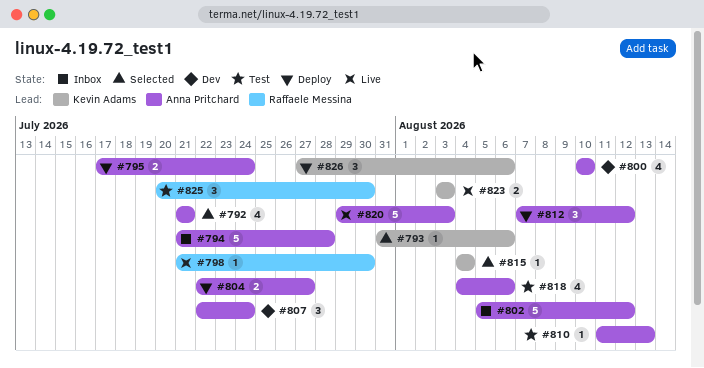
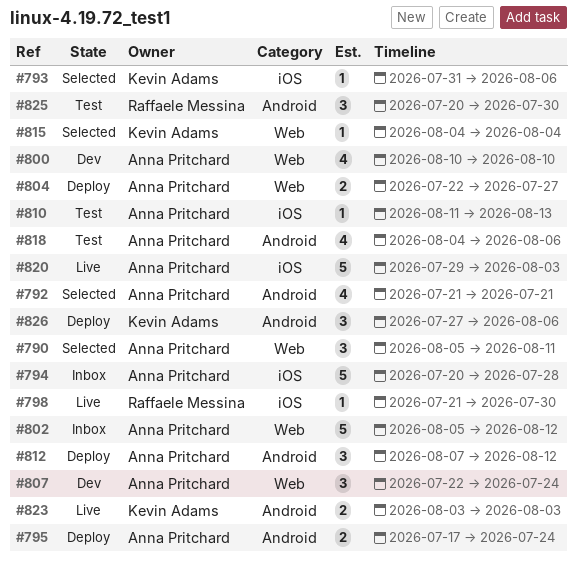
#790: none -> present
#794, start: Jul 21 -> Jul 20

